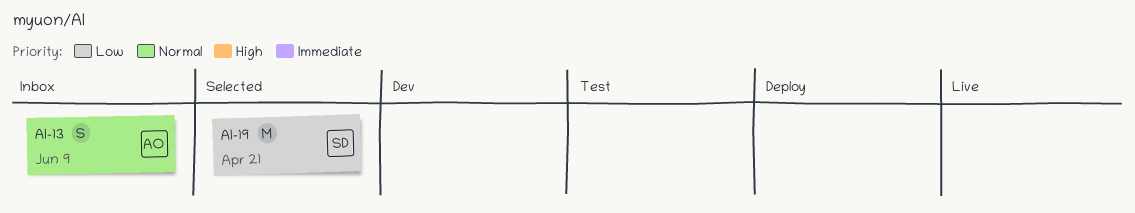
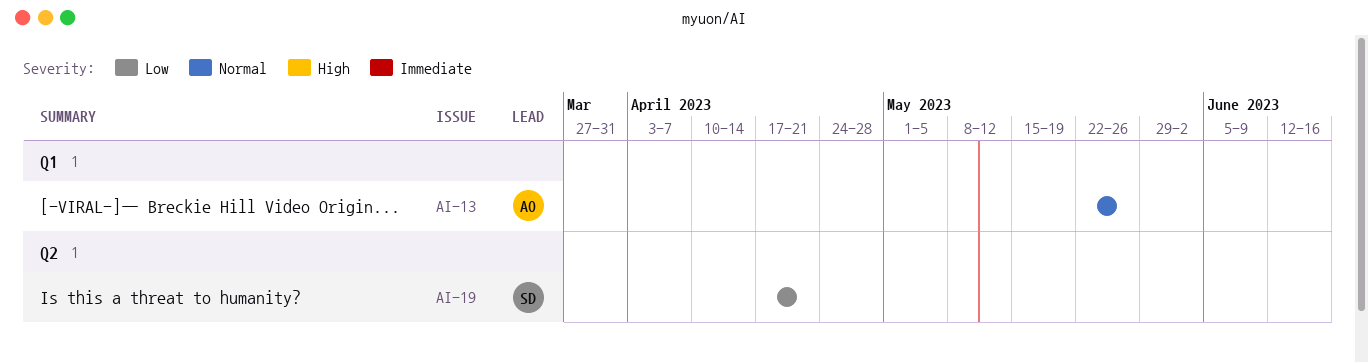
AI-13, due: Jun 9 -> May 26

